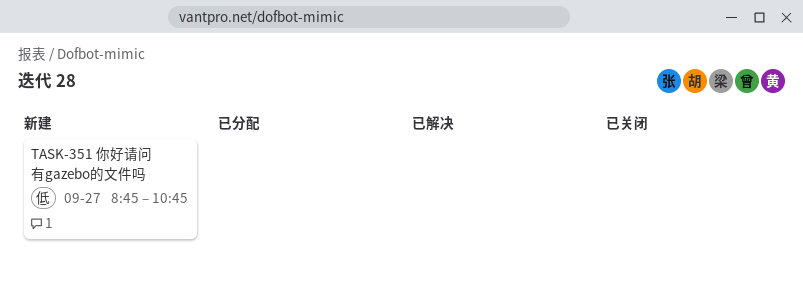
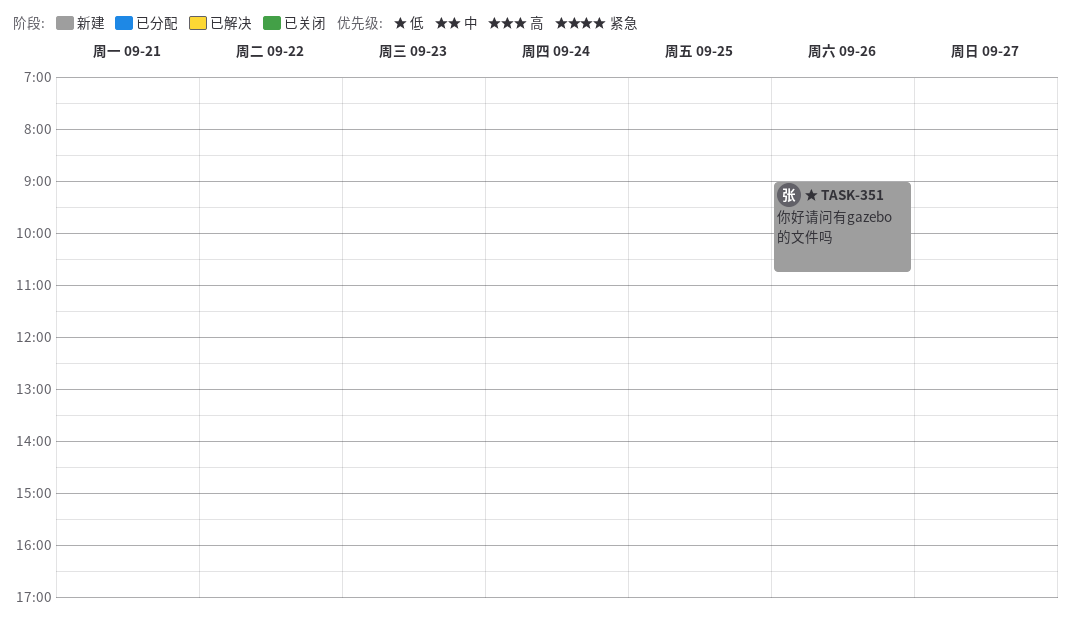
TASK-351, day: Sep 27 -> Sep 26
TASK-351, begins: 08:45 -> 09:00

